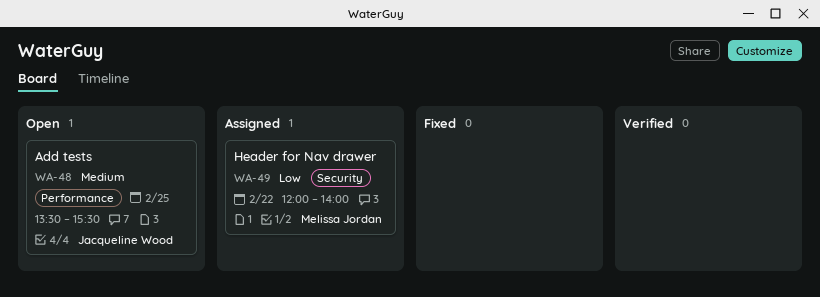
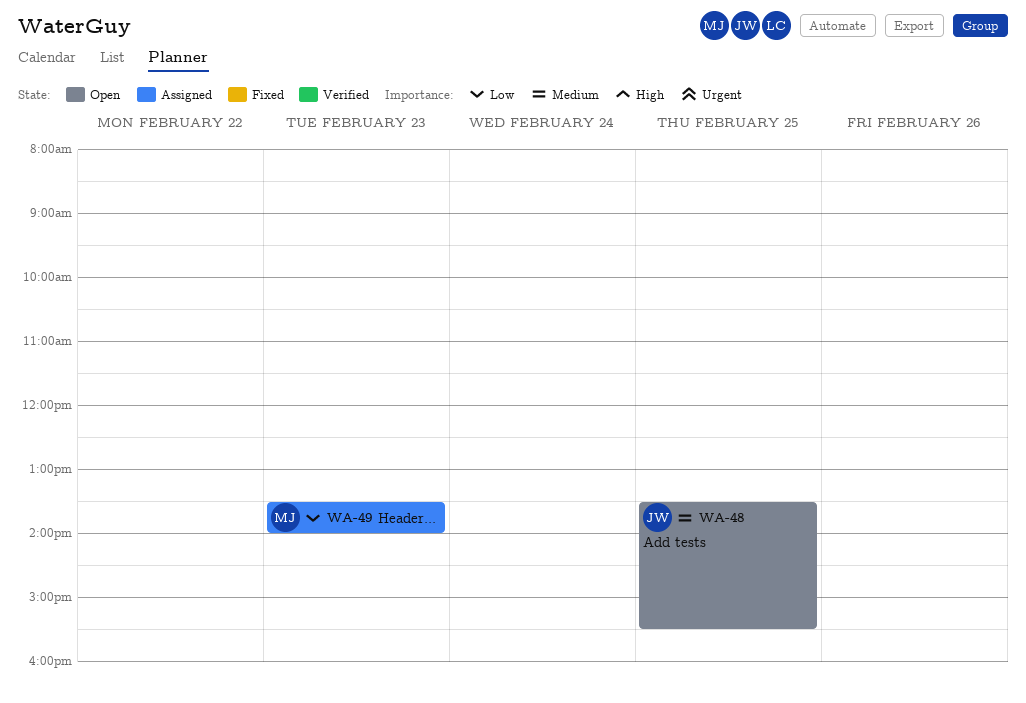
WA-49, day: Feb 22 -> Feb 23
WA-49, begins: 12:00 -> 13:30

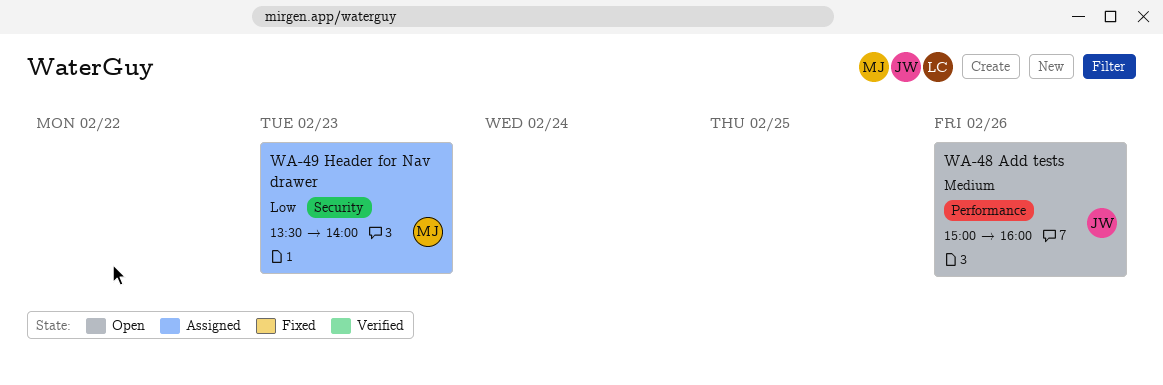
WA-48, day: Feb 25 -> Feb 26
WA-48, begins: 13:30 -> 15:00
WA-48, ends: 15:30 -> 16:00

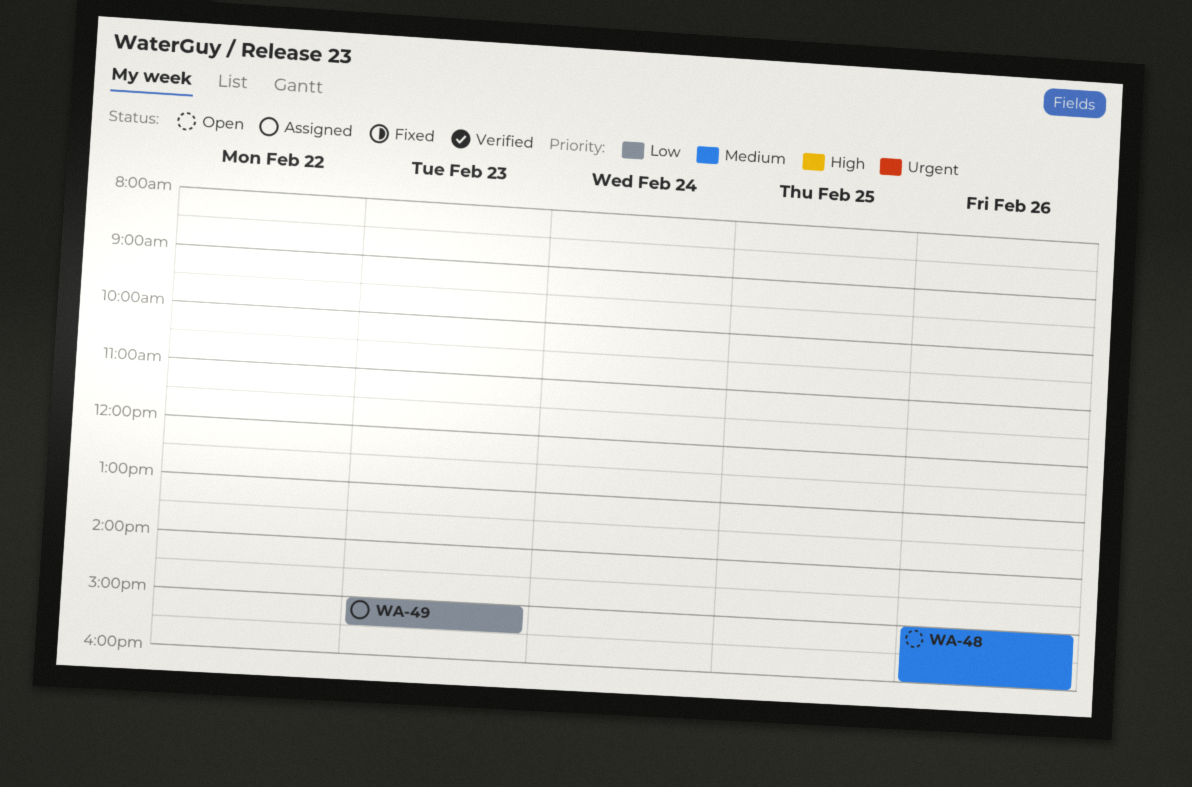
WA-49, begins: 13:30 -> 15:00
WA-49, ends: 14:00 -> 15:30

